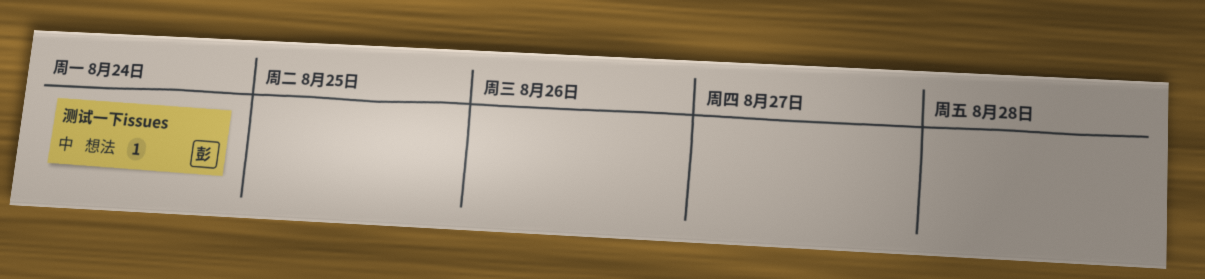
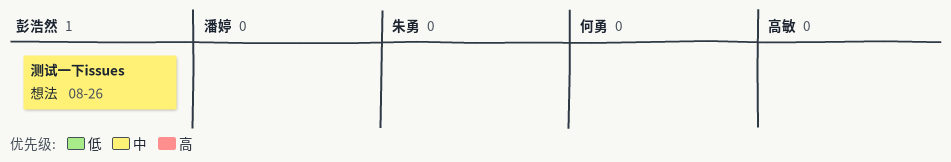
测试一下issues, due: Aug 24 -> Aug 26

